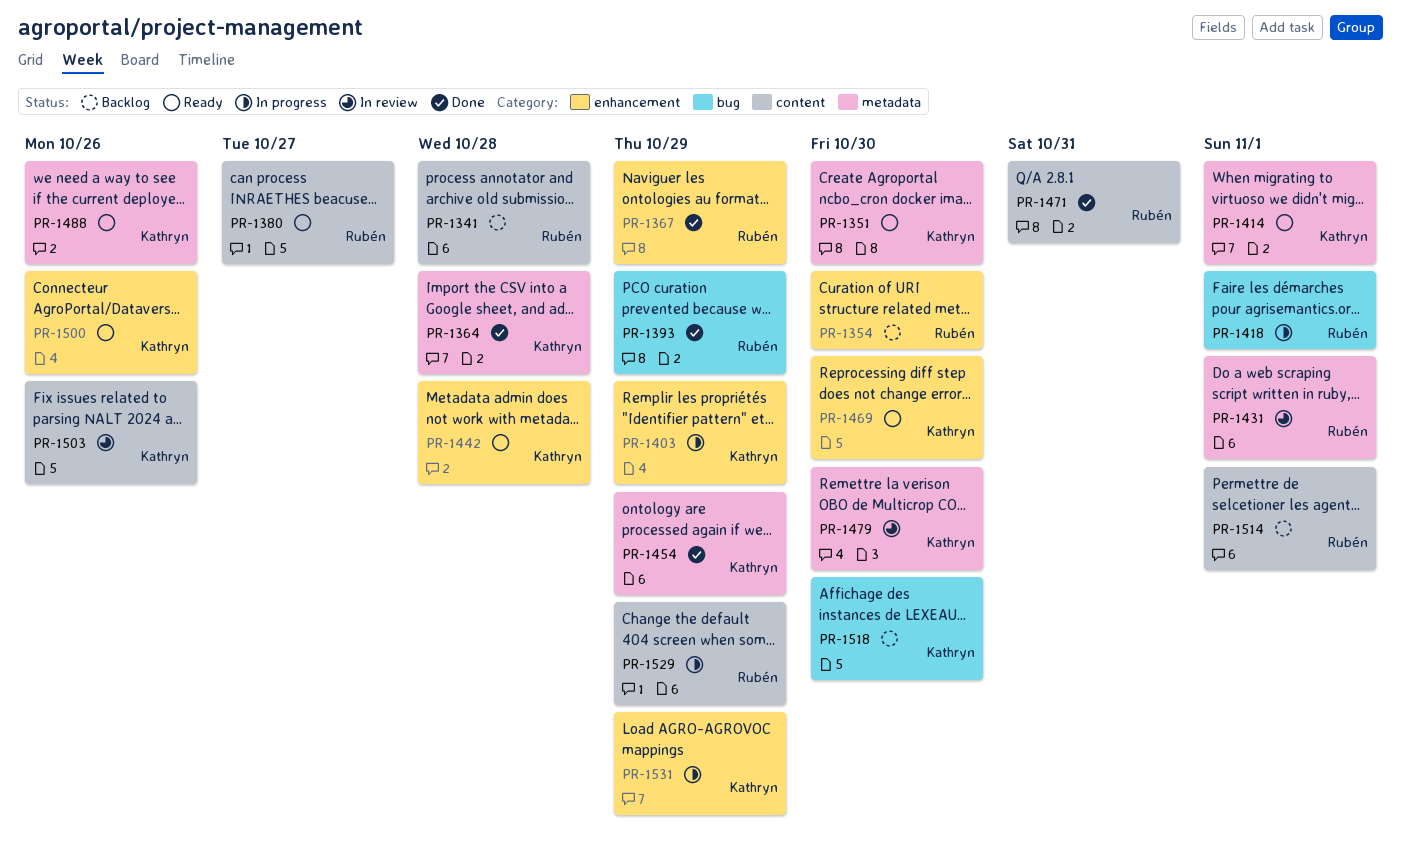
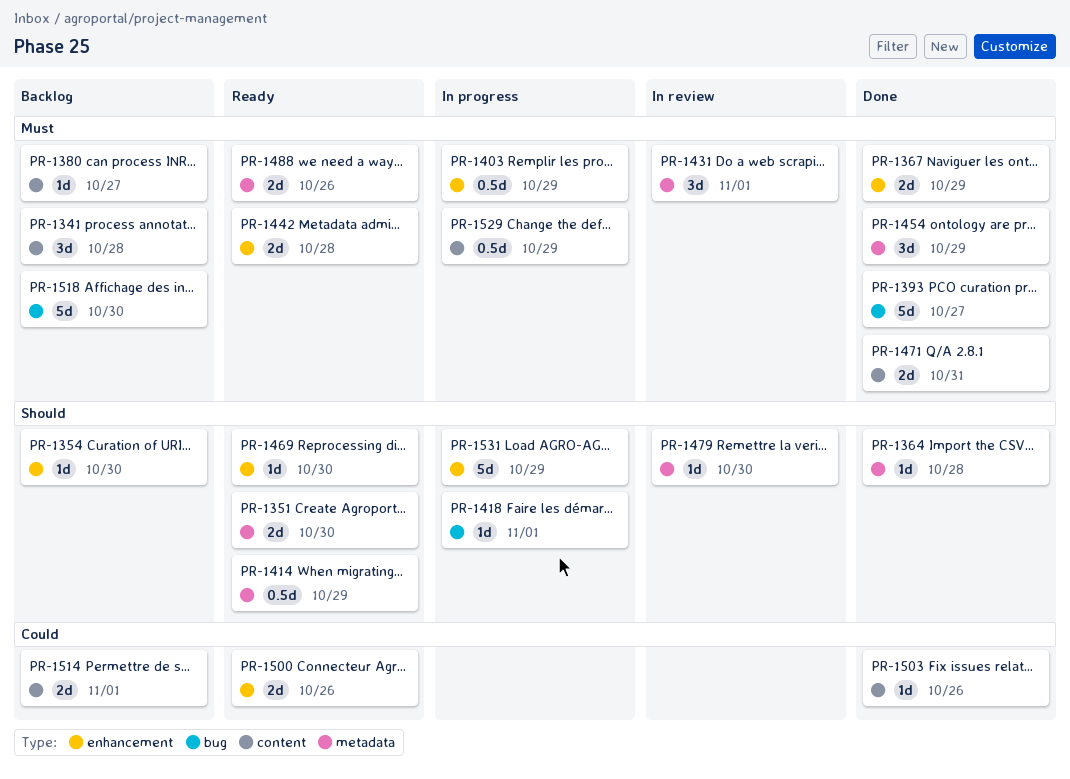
PR-1380, status: Ready -> Backlog
PR-1393, due: Oct 29 -> Oct 27
PR-1414, due: Nov 1 -> Oct 29
PR-1503, status: In review -> Done

